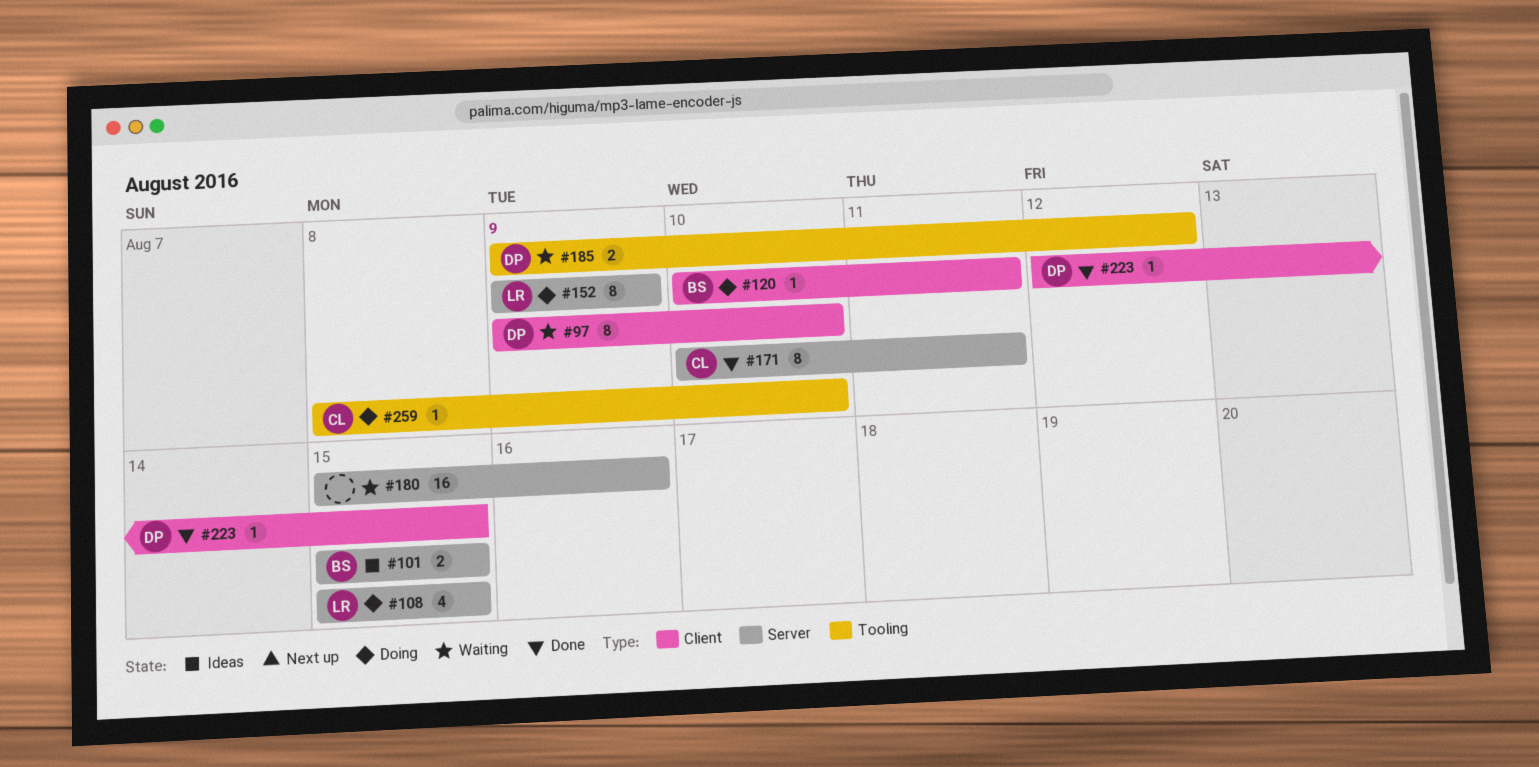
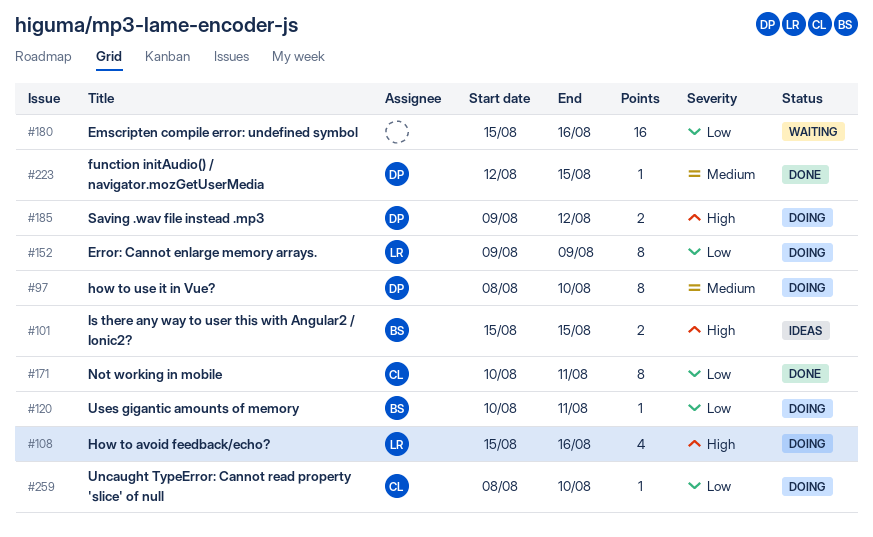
#97, status: Waiting -> Doing
#97, start: Aug 9 -> Aug 8
#108, due: Aug 15 -> Aug 16
#185, status: Waiting -> Doing

